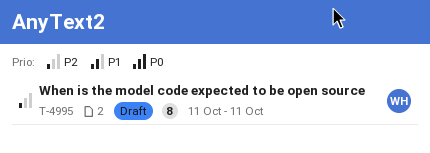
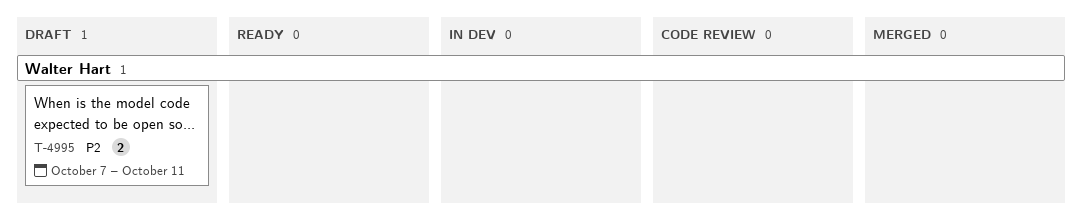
T-4995, estimate: 8 -> 2
T-4995, start: Oct 11 -> Oct 7

